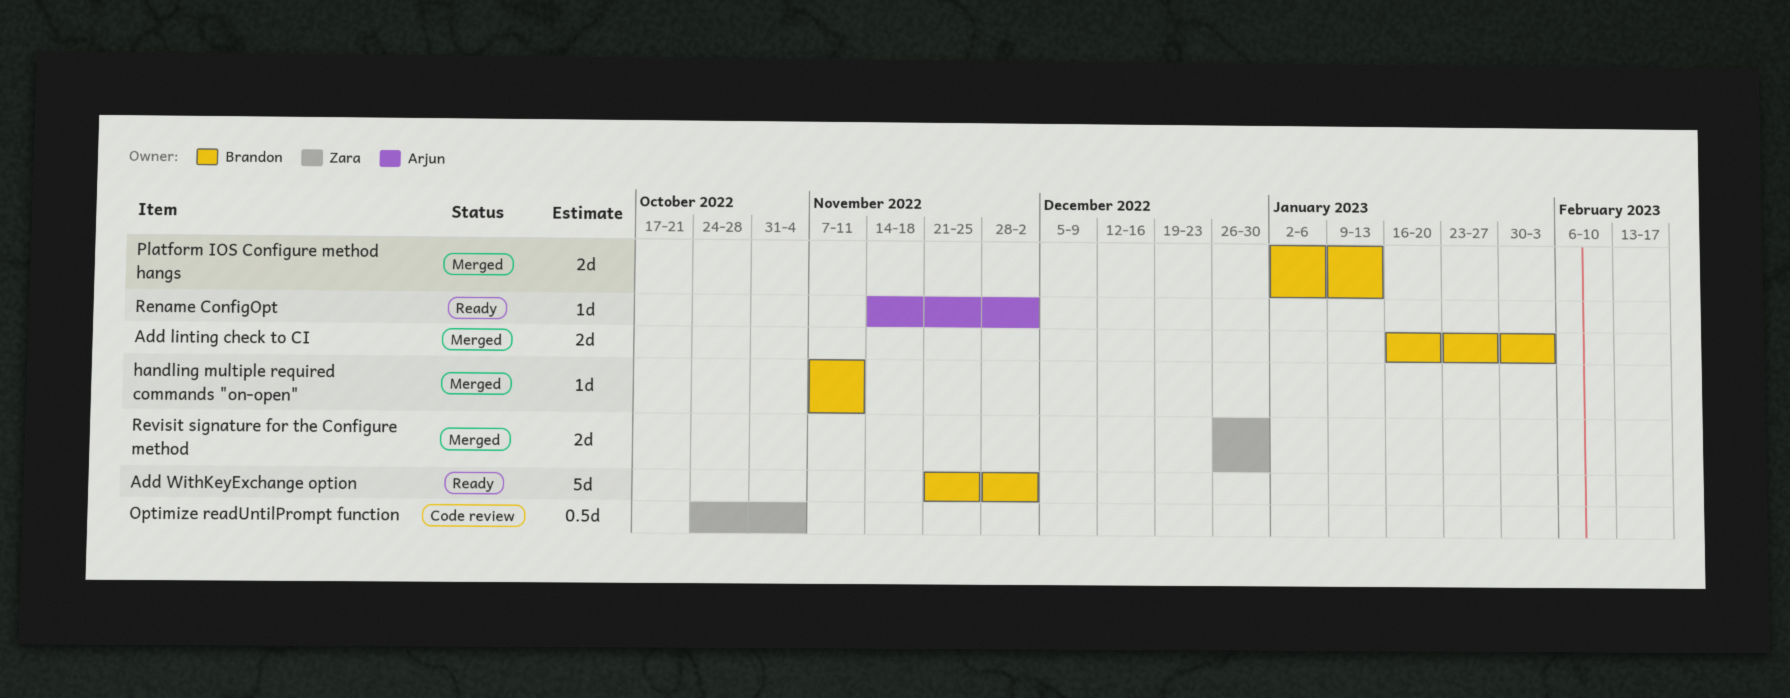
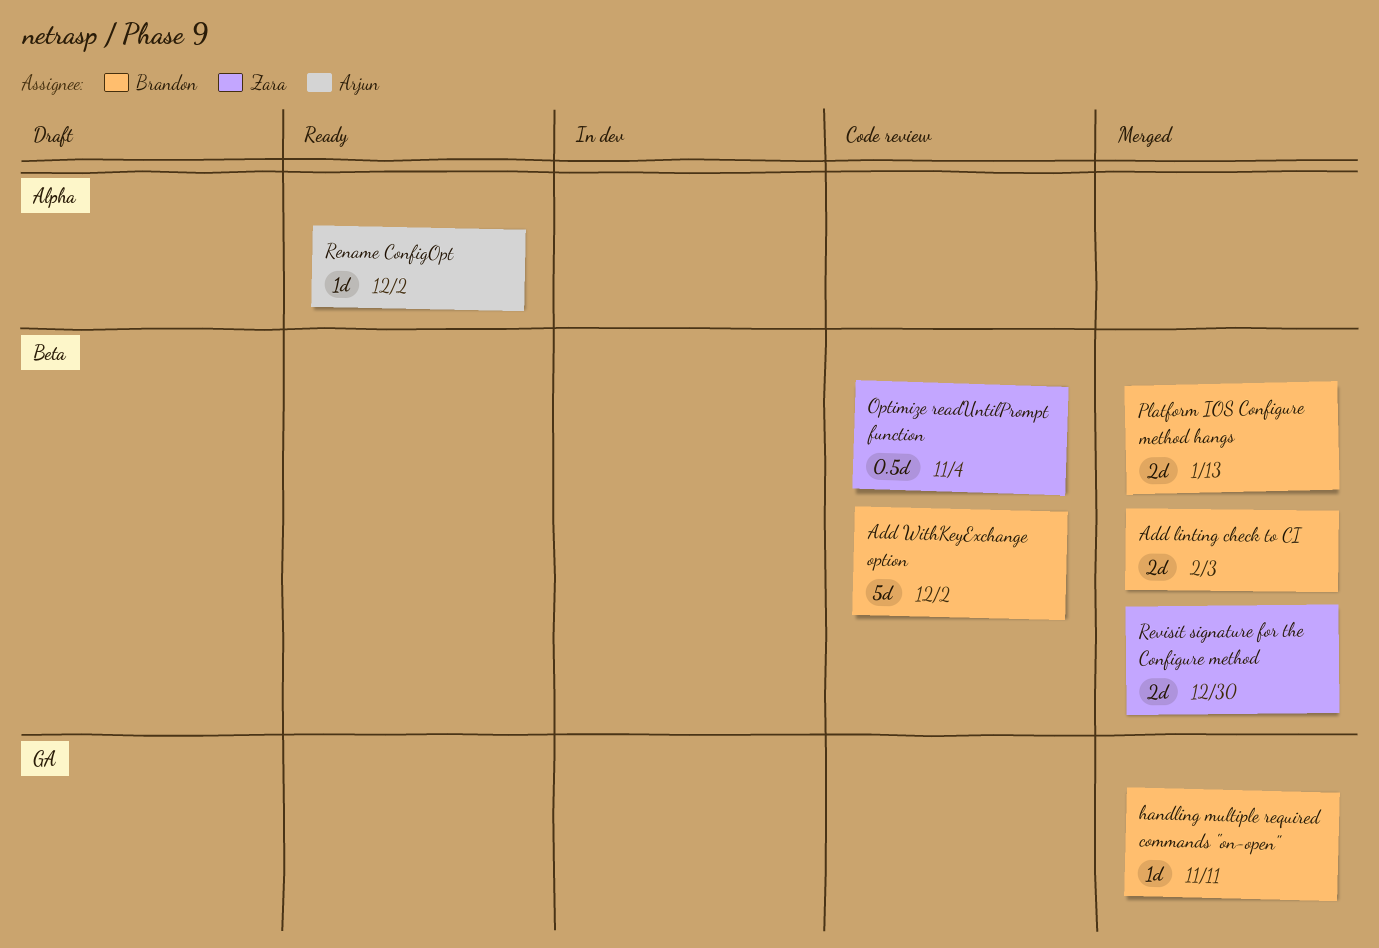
Add WithKeyExchange option, status: Ready -> Code review

